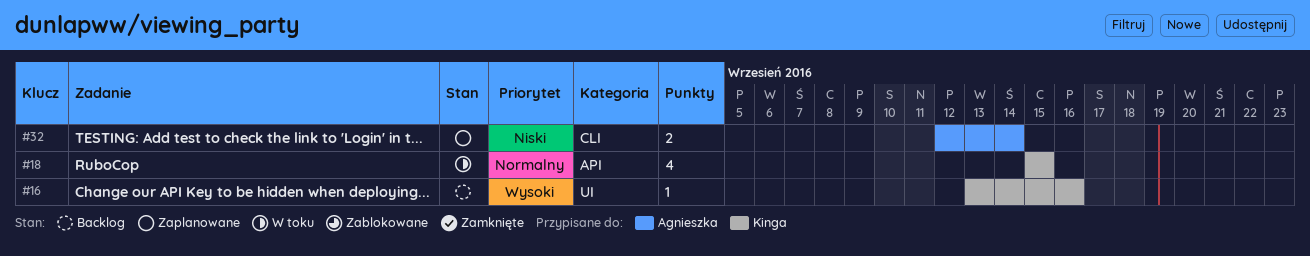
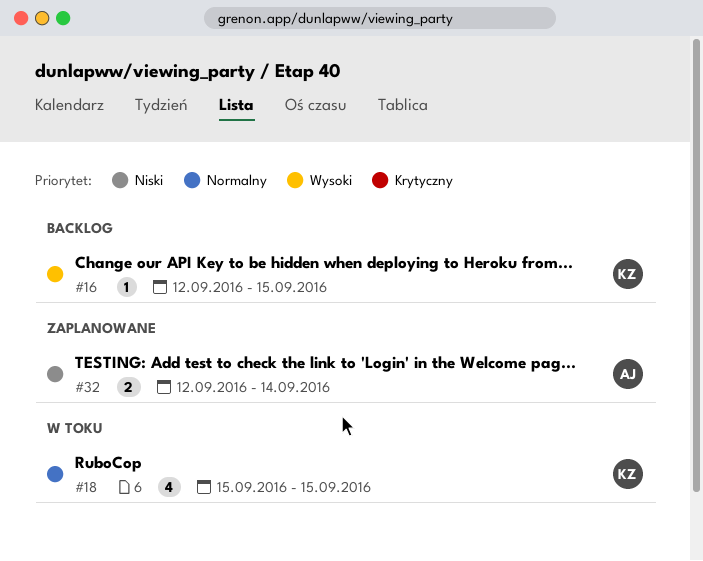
#16, start: Sep 13 -> Sep 12
#16, due: Sep 16 -> Sep 15

